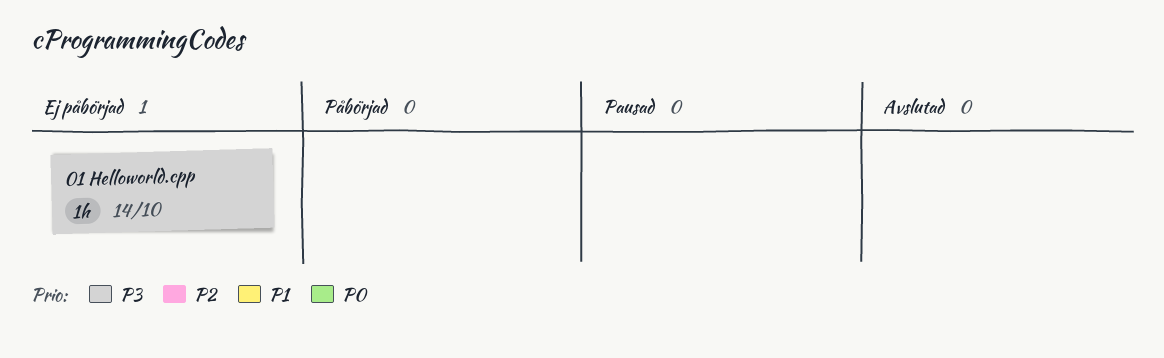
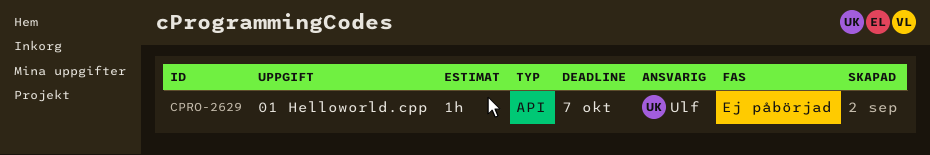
01 Helloworld.cpp, due: Oct 14 -> Oct 7

